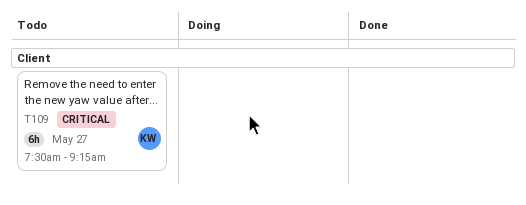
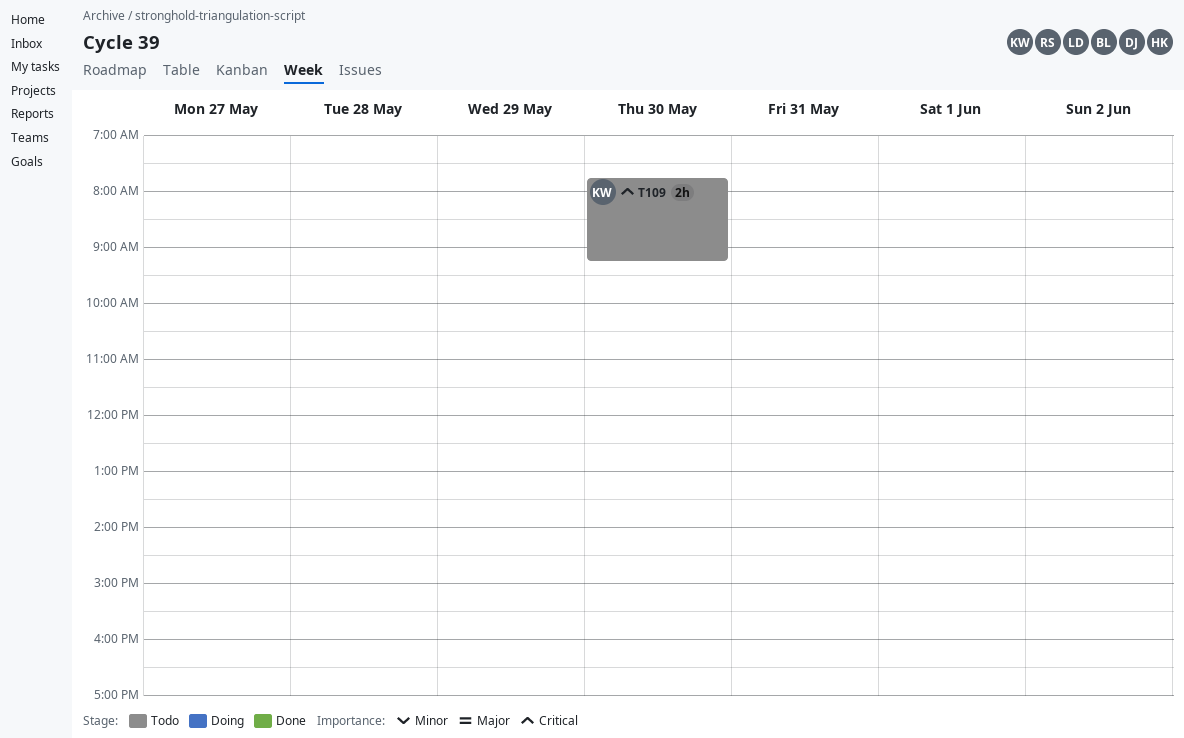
T109, estimate: 6h -> 2h
T109, day: May 27 -> May 30
T109, begins: 07:30 -> 07:45

